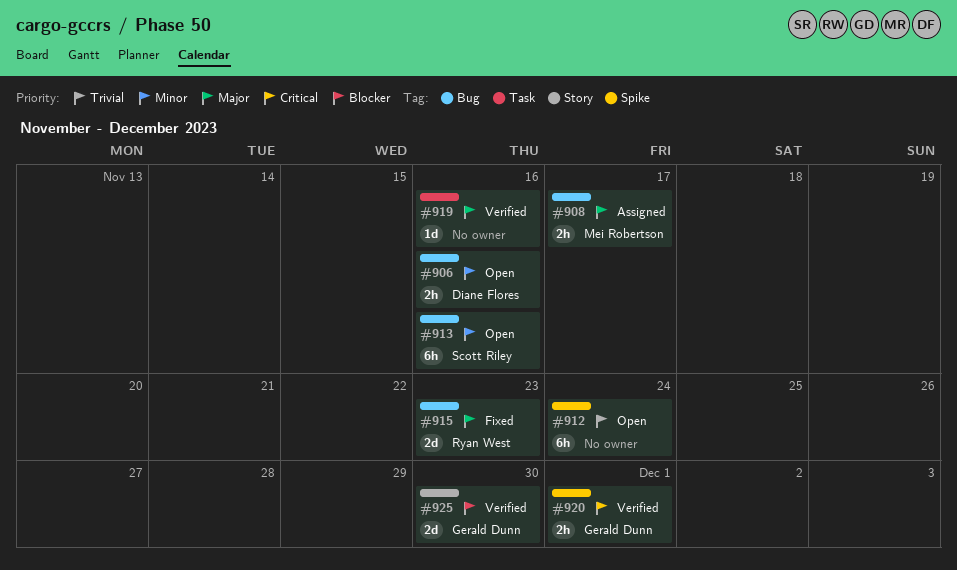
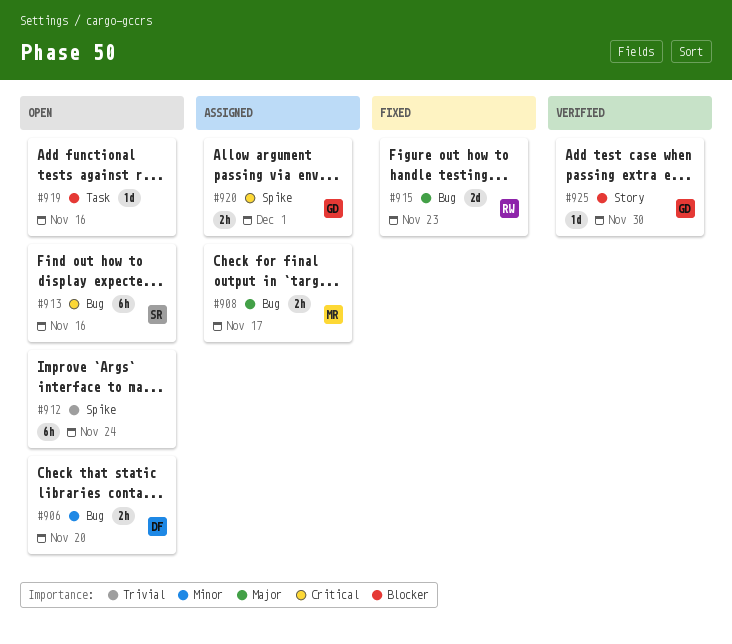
#906, due: Nov 16 -> Nov 20
#913, priority: Minor -> Critical
#919, status: Verified -> Open
#919, priority: Major -> Blocker
#920, status: Verified -> Assigned
#925, estimate: 2d -> 1d

